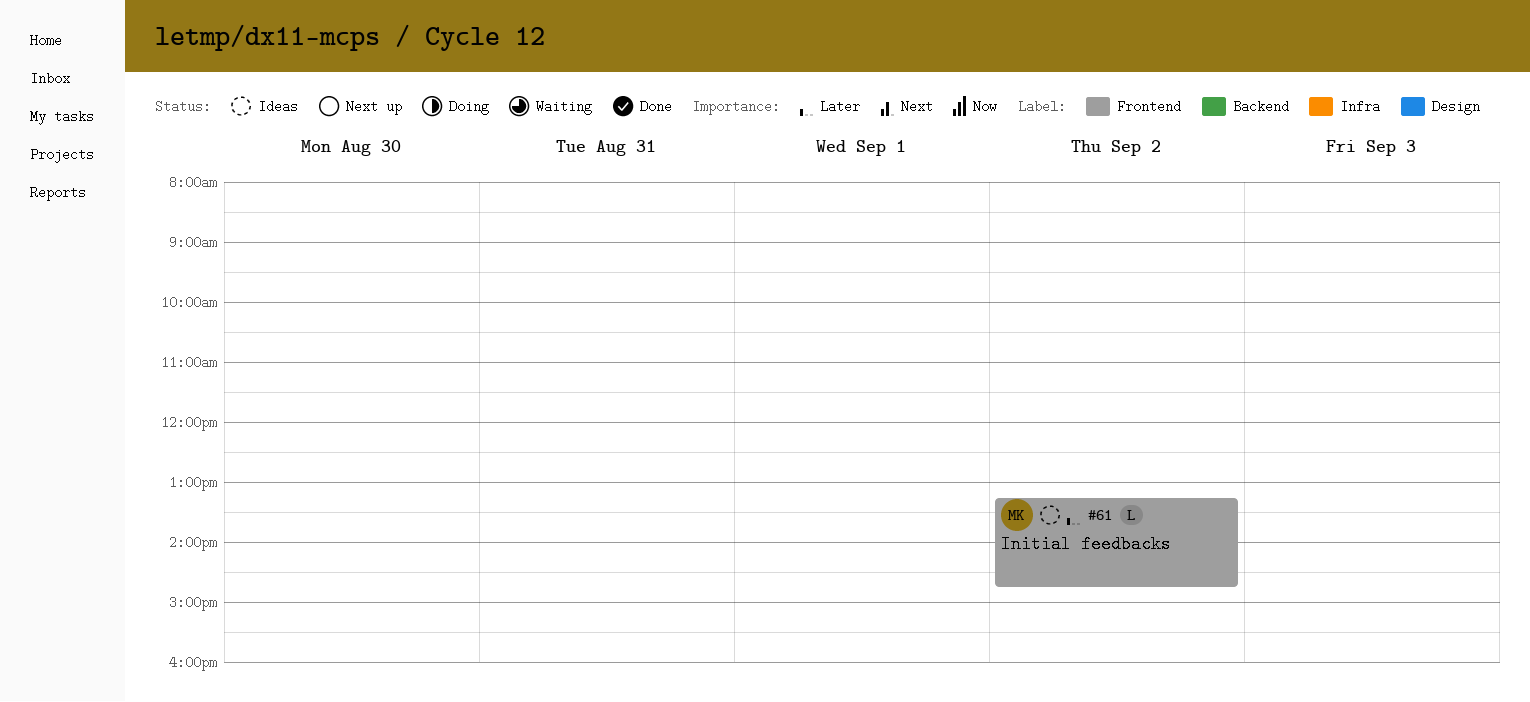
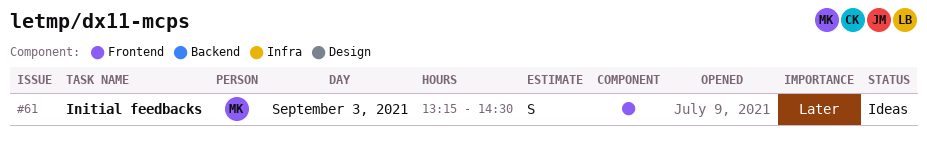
#61, estimate: L -> S
#61, day: Sep 2 -> Sep 3
#61, ends: 14:45 -> 14:30

